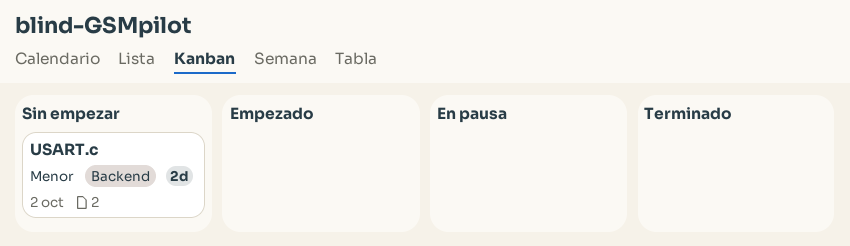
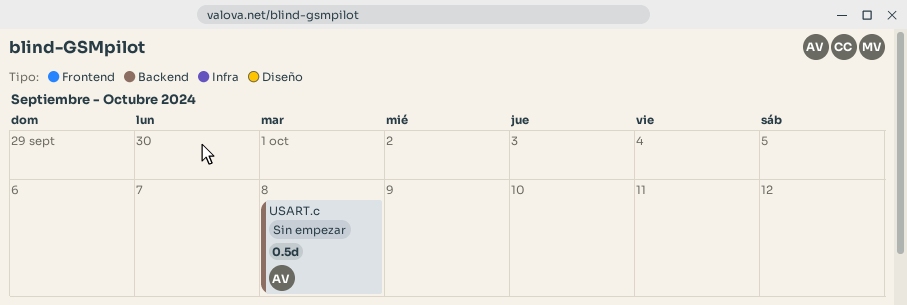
USART.c, estimate: 2d -> 0.5d
USART.c, due: Oct 2 -> Oct 8

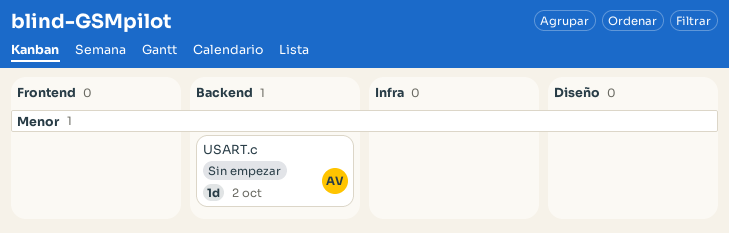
USART.c, estimate: 0.5d -> 1d
USART.c, due: Oct 8 -> Oct 2

